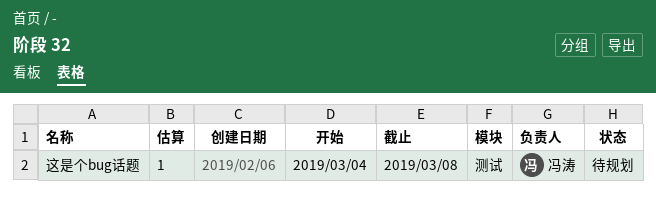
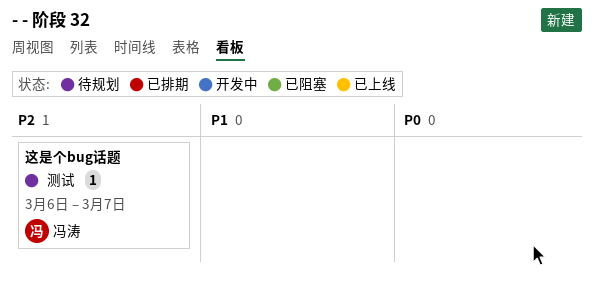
这是个bug话题, start: Mar 4 -> Mar 6
这是个bug话题, due: Mar 8 -> Mar 7

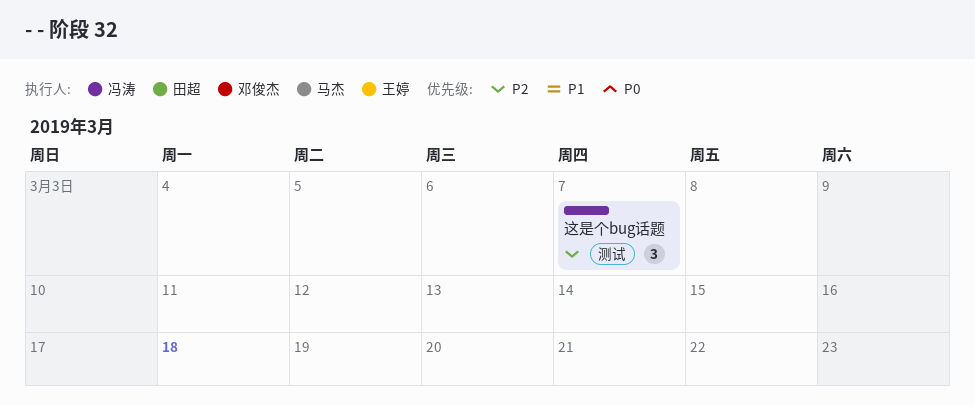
这是个bug话题, estimate: 1 -> 3

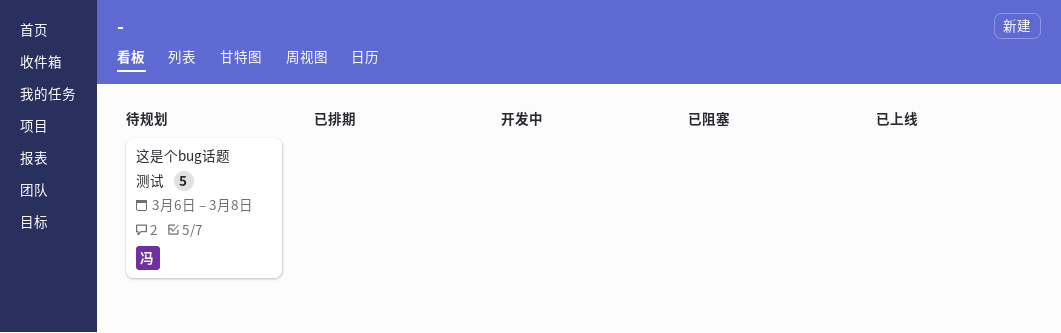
这是个bug话题, estimate: 3 -> 5
这是个bug话题, due: Mar 7 -> Mar 8

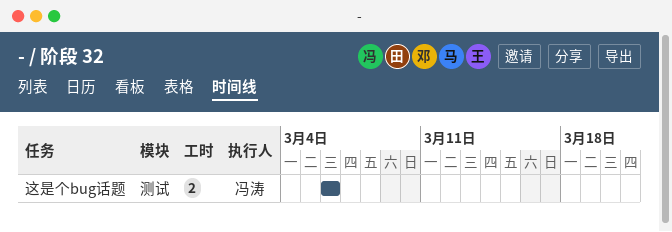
这是个bug话题, estimate: 5 -> 2
这是个bug话题, due: Mar 8 -> Mar 6

